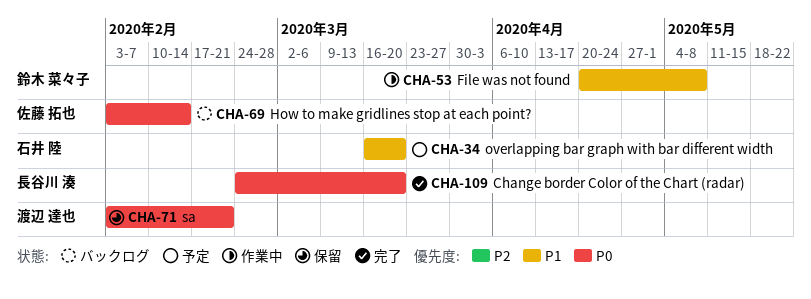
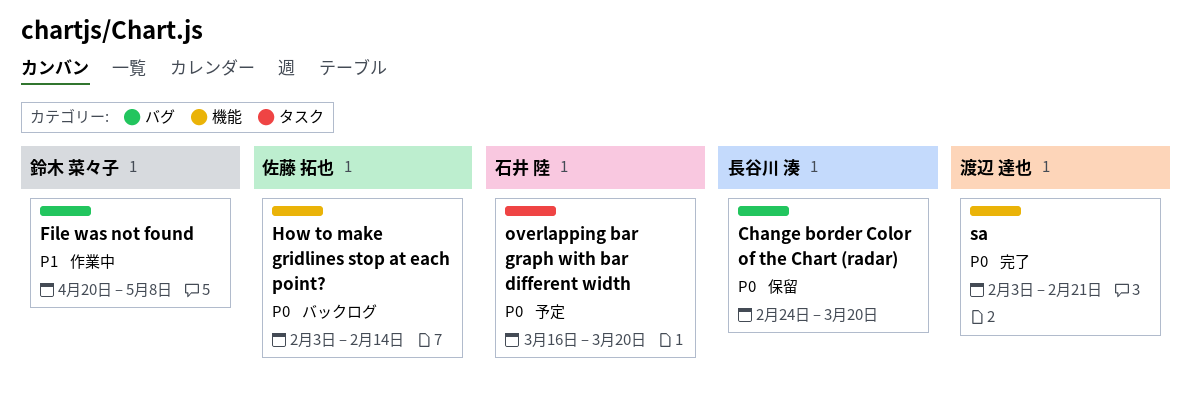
Change border Color of the Chart (radar), status: 完了 -> 保留
overlapping bar graph with bar different width, priority: P1 -> P0
sa, status: 保留 -> 完了

